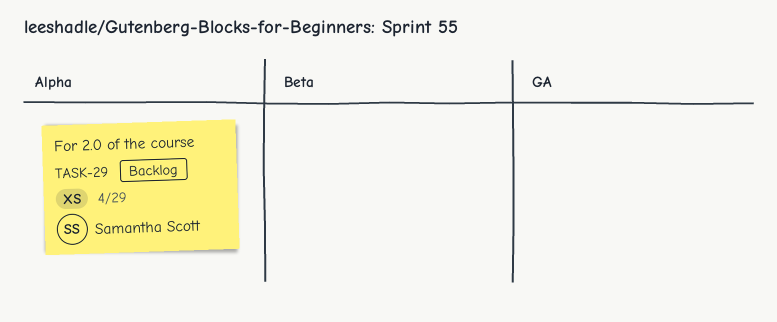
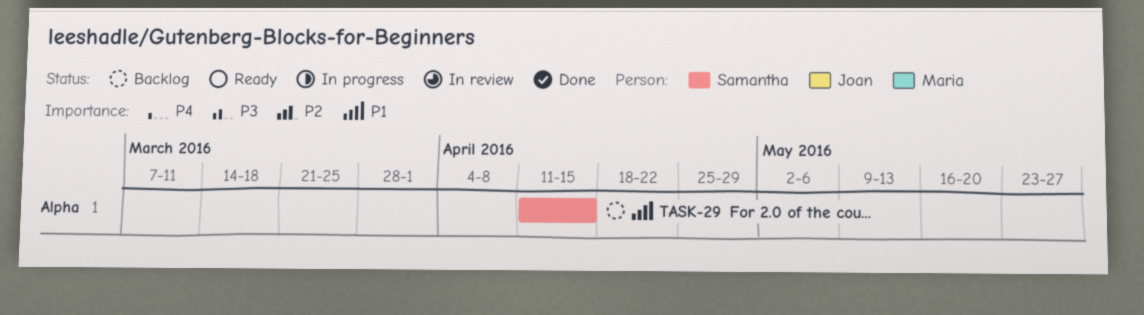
TASK-29, due: Apr 29 -> Apr 15

